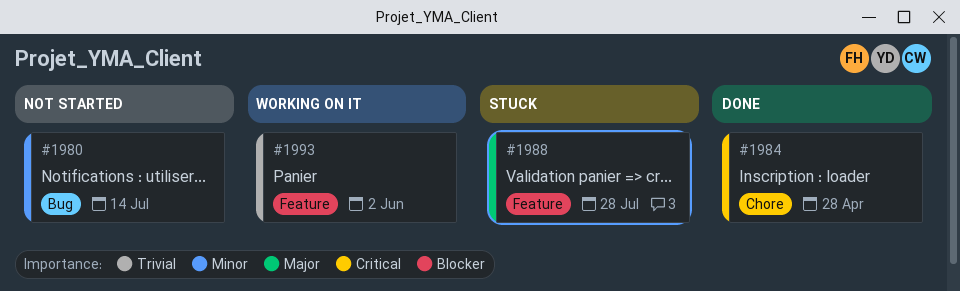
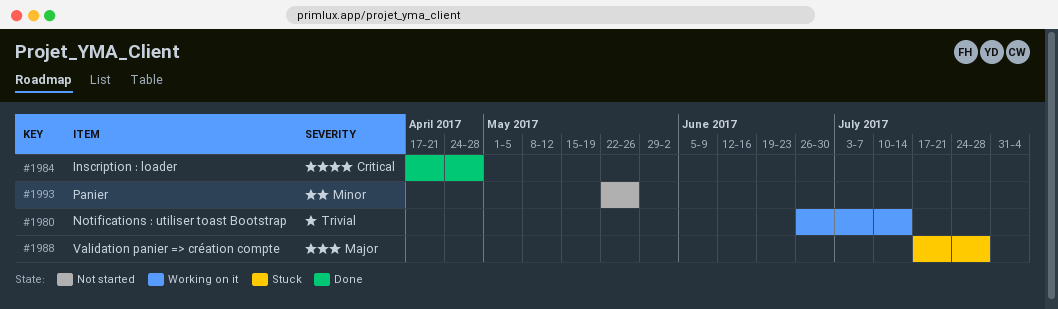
#1980, status: Not started -> Working on it
#1980, priority: Minor -> Trivial
#1993, status: Working on it -> Not started
#1993, priority: Trivial -> Minor
#1993, due: Jun 2 -> May 26

